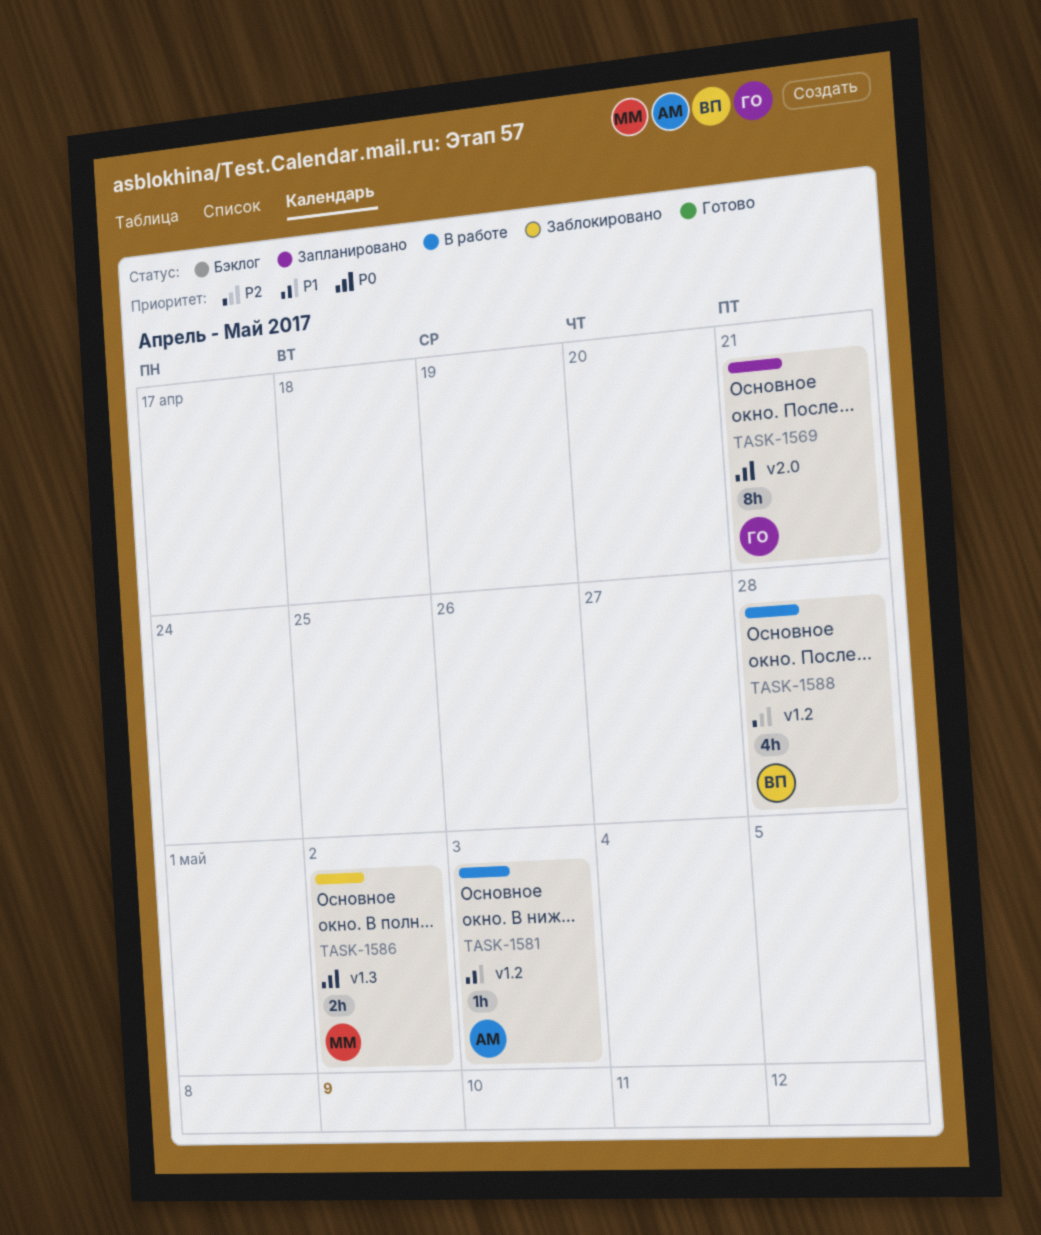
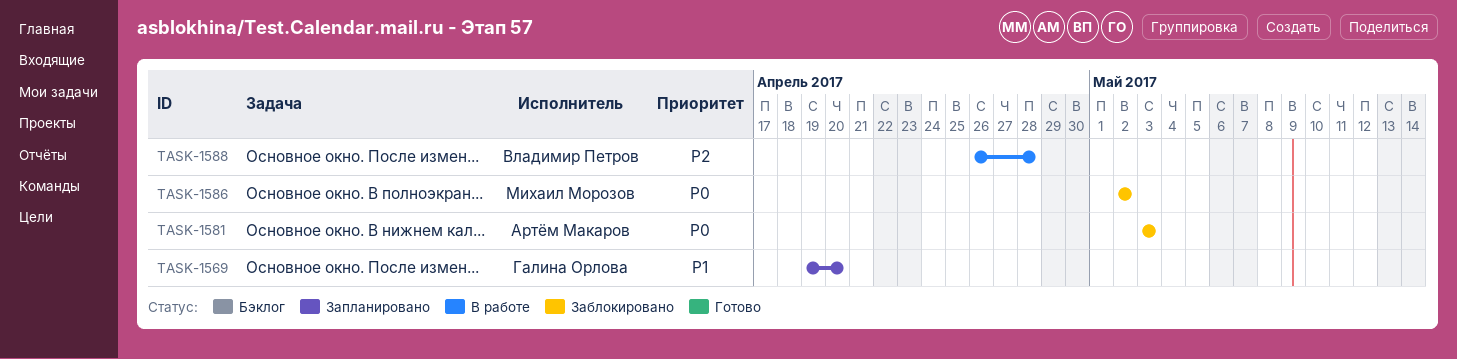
TASK-1569, priority: P0 -> P1
TASK-1569, due: Apr 21 -> Apr 20
TASK-1581, status: В работе -> Заблокировано
TASK-1581, priority: P1 -> P0

